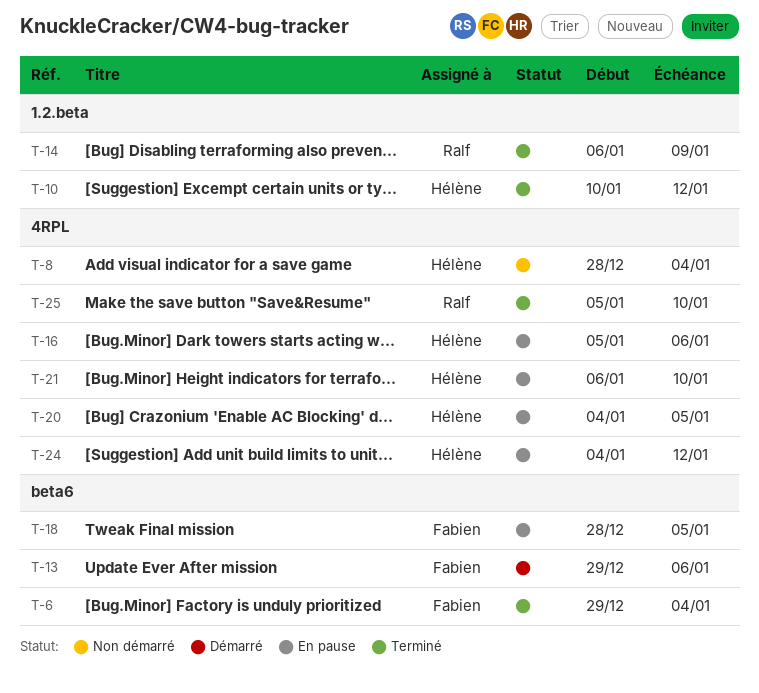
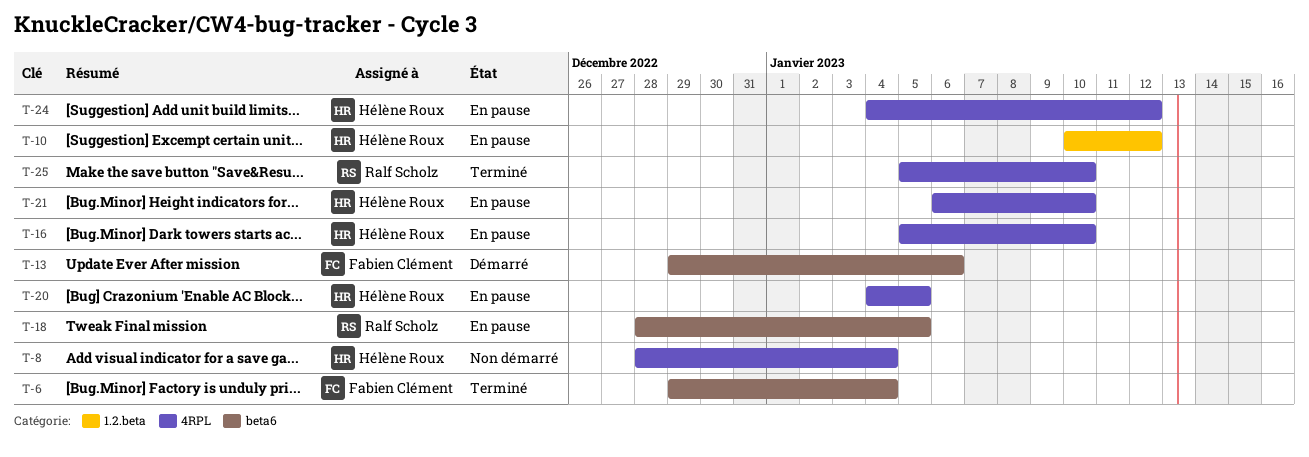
T-10, status: Terminé -> En pause
T-14: present -> none
T-16, due: Jan 6 -> Jan 10
T-18, owner: Fabien Clément -> Ralf Scholz

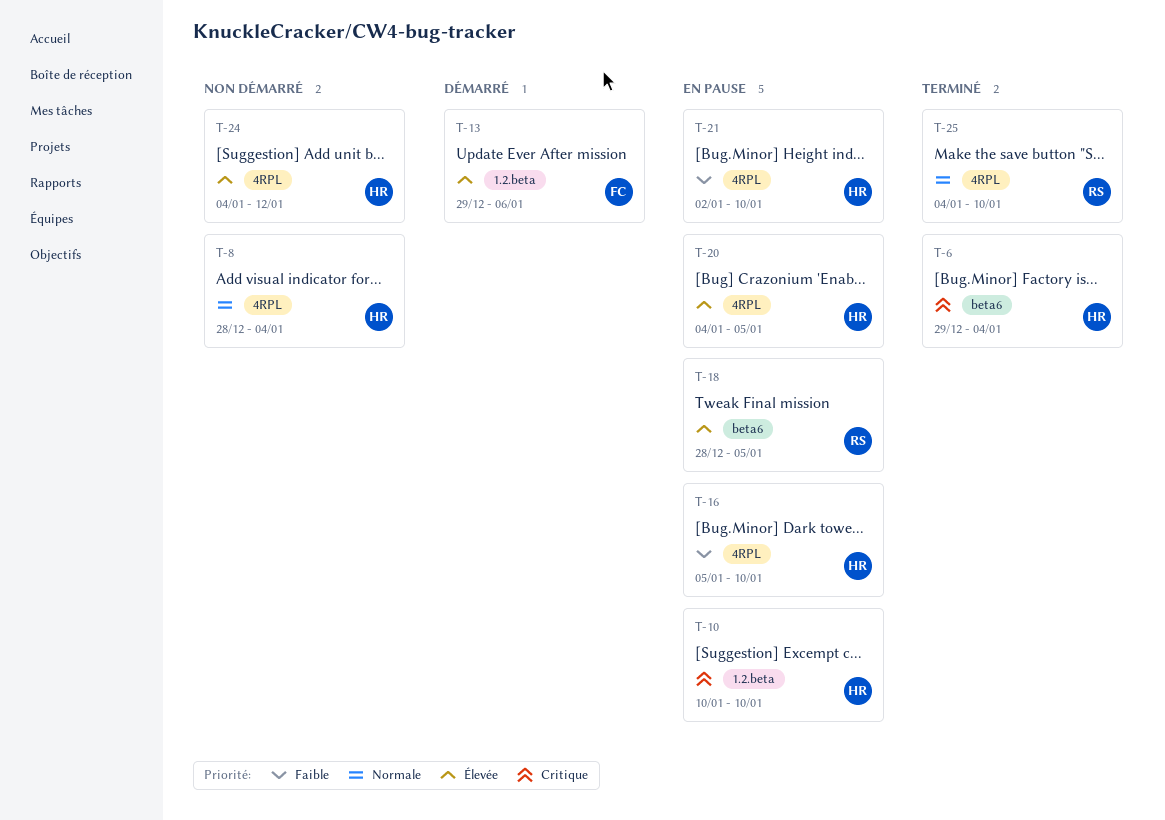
T-6, owner: Fabien Clément -> Hélène Roux
T-10, due: Jan 12 -> Jan 10
T-13, label: beta6 -> 1.2.beta
T-21, start: Jan 6 -> Jan 2
T-24, status: En pause -> Non démarré
T-25, start: Jan 5 -> Jan 4

